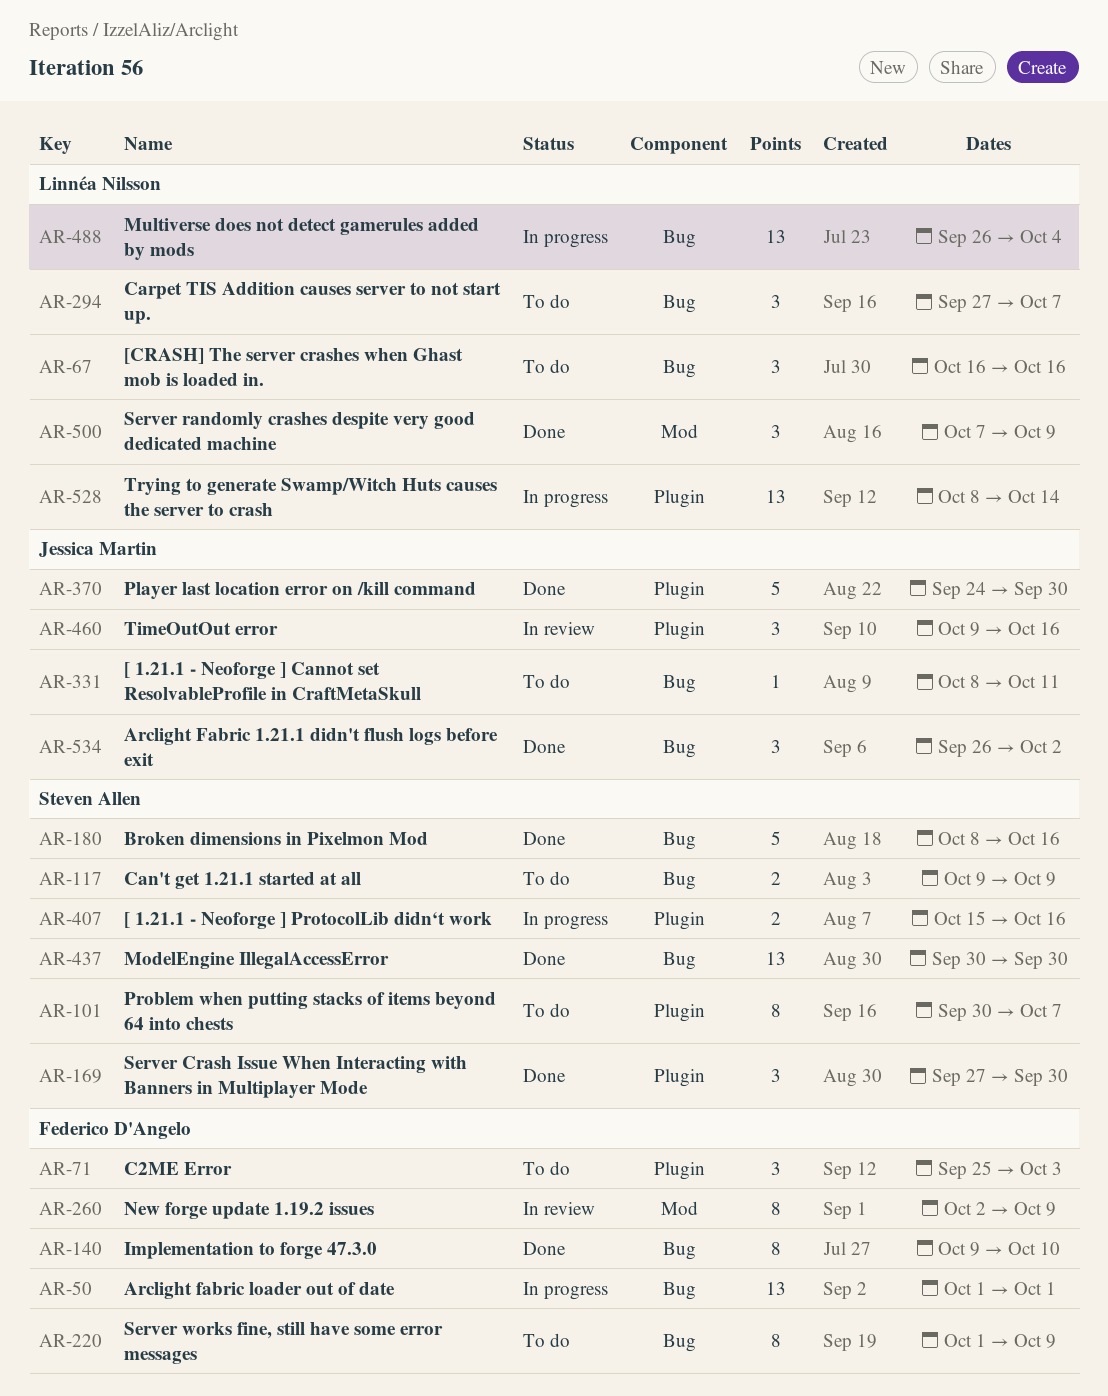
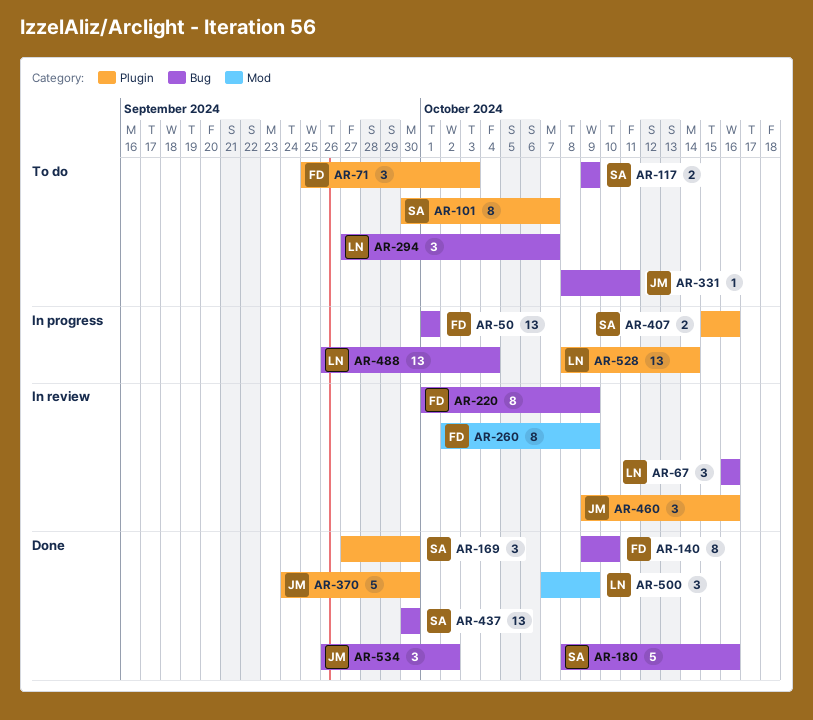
AR-67, status: To do -> In review
AR-220, status: To do -> In review

